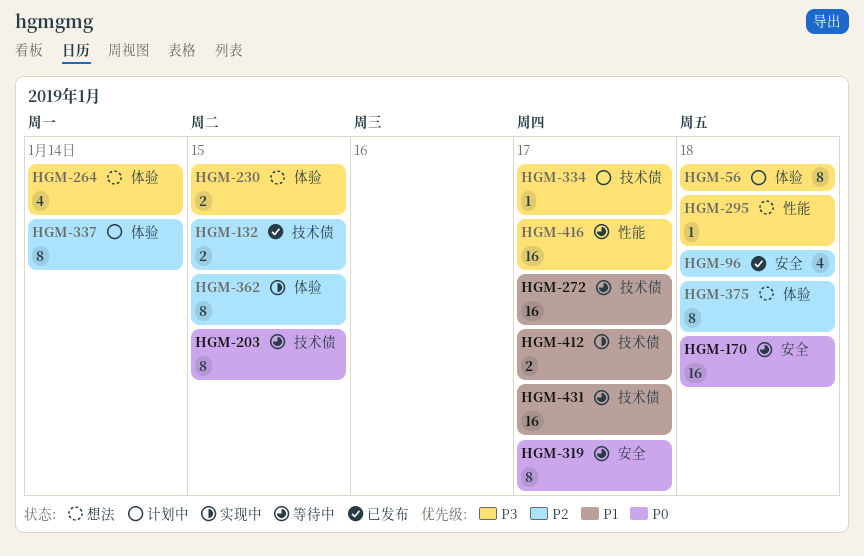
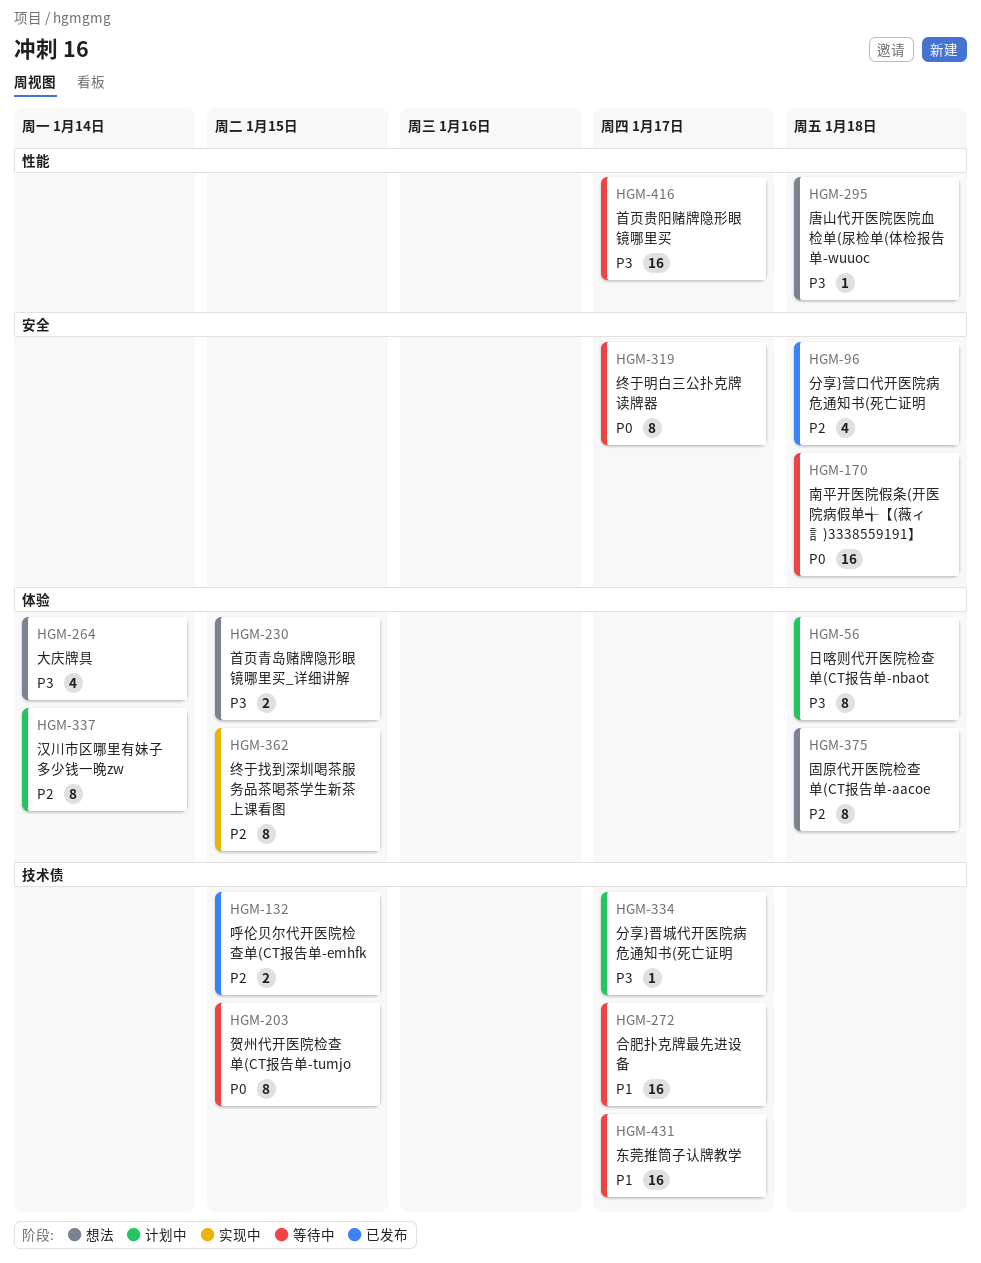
HGM-412: present -> none

